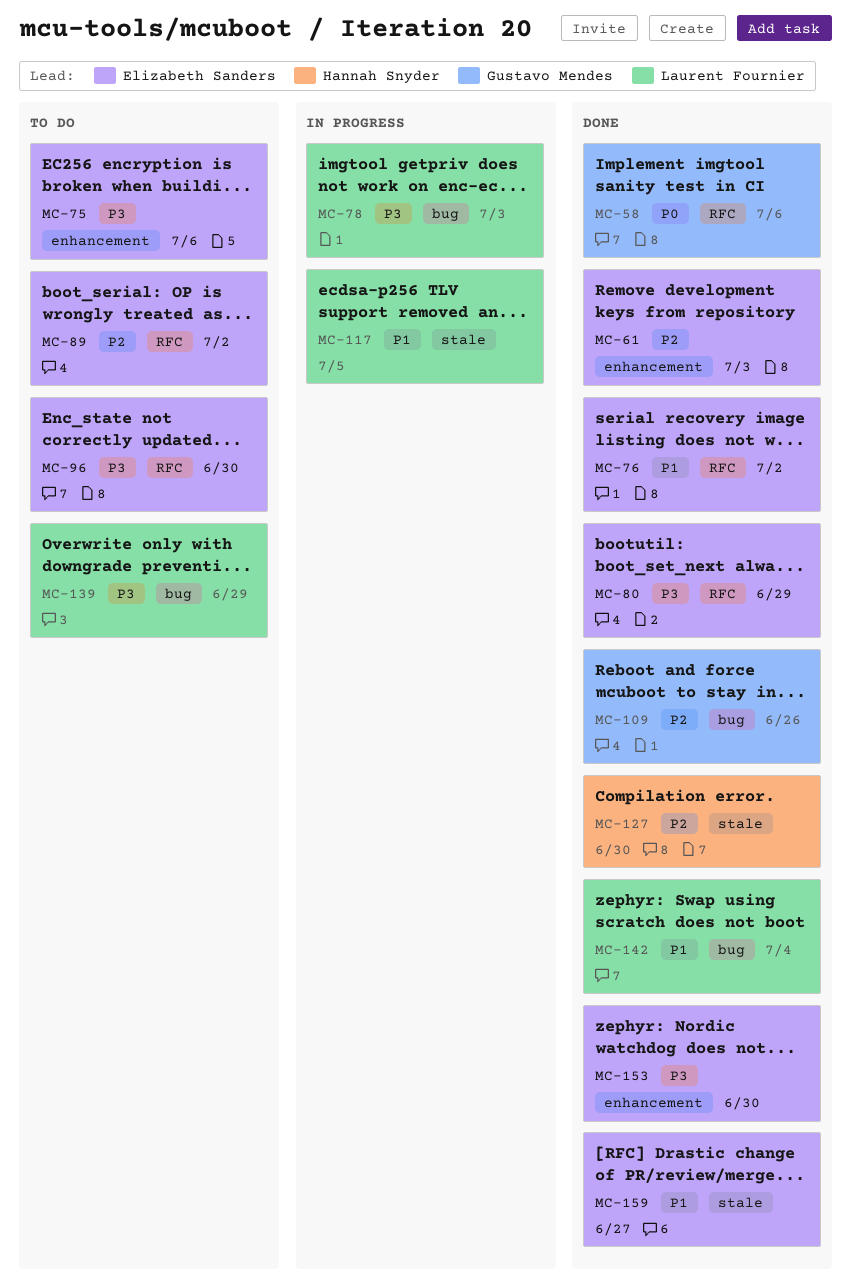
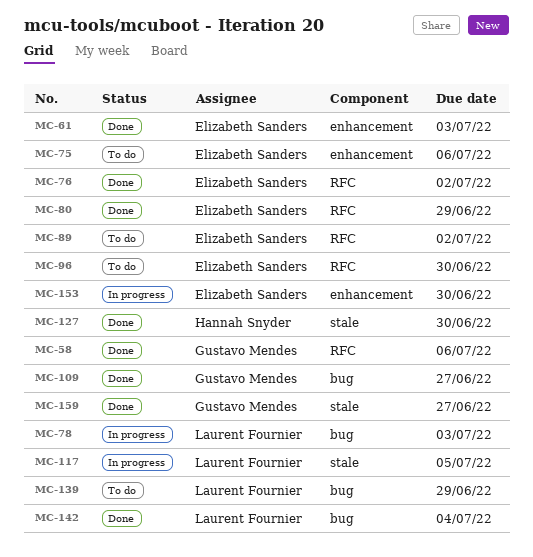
MC-109, due: Jun 26 -> Jun 27
MC-153, status: Done -> In progress
MC-159, owner: Elizabeth Sanders -> Gustavo Mendes

